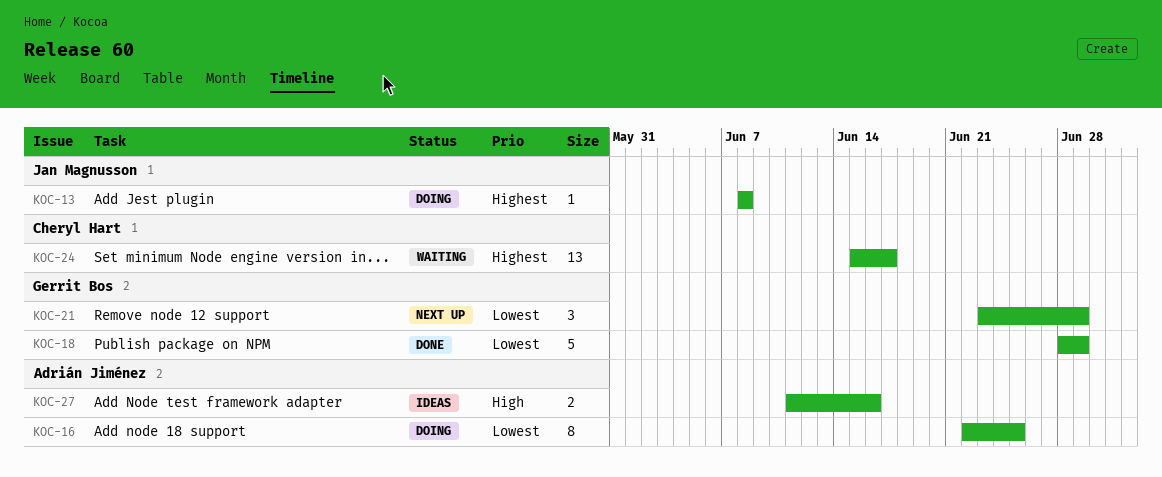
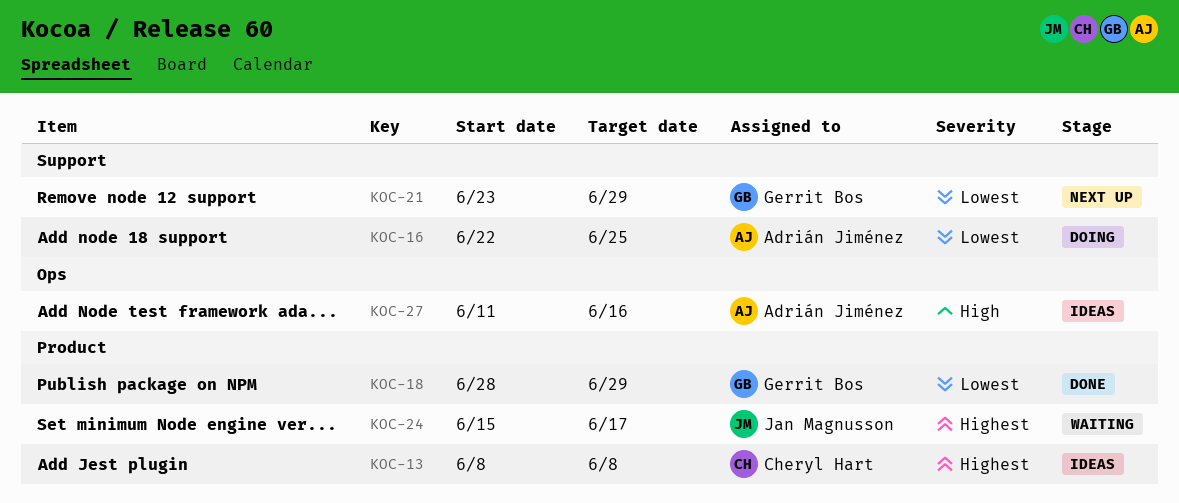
KOC-13, status: Doing -> Ideas
KOC-13, owner: Jan Magnusson -> Cheryl Hart
KOC-24, owner: Cheryl Hart -> Jan Magnusson

